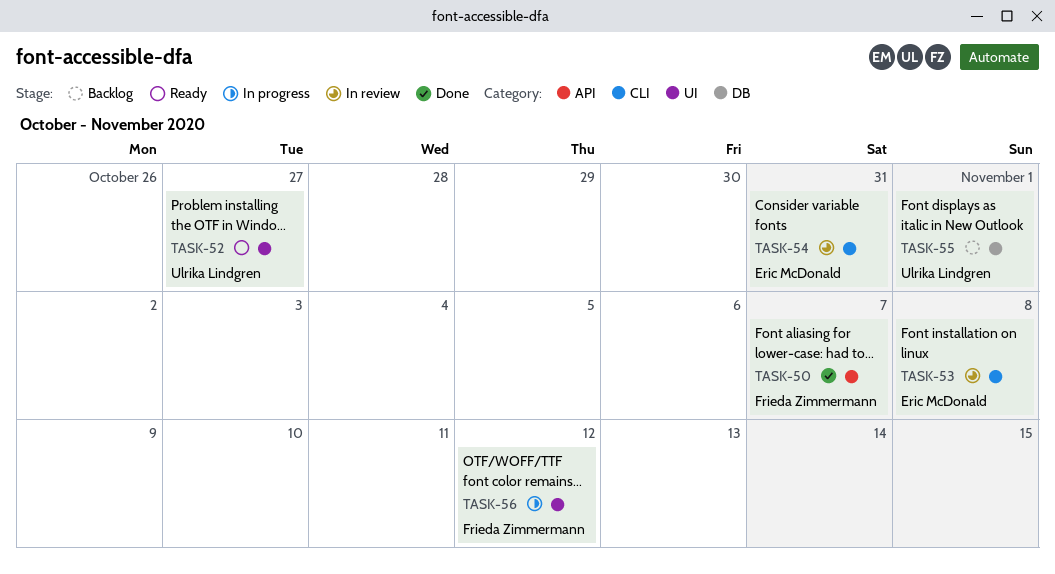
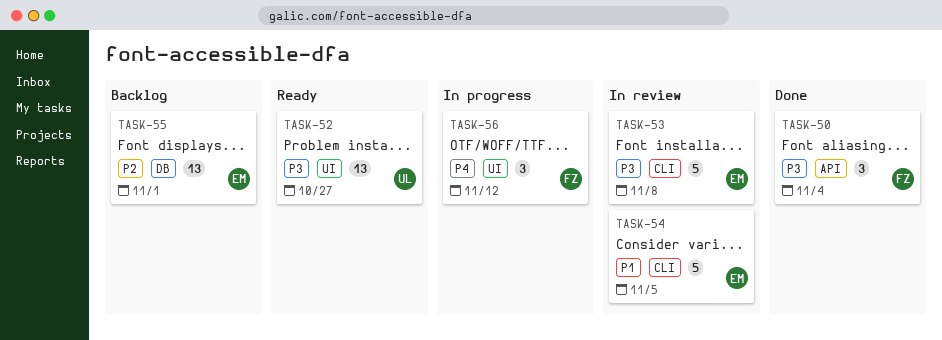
TASK-50, due: Nov 7 -> Nov 4
TASK-54, due: Oct 31 -> Nov 5
TASK-55, owner: Ulrika Lindgren -> Eric McDonald

